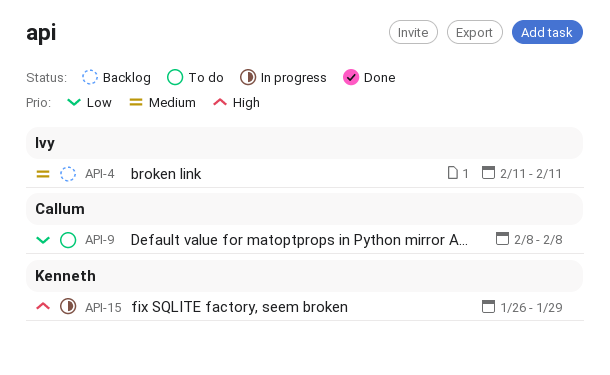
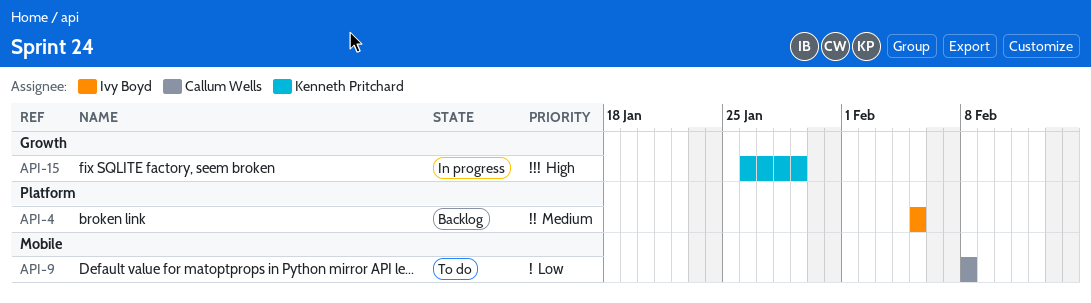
API-4, start: Feb 11 -> Feb 5
API-4, due: Feb 11 -> Feb 5

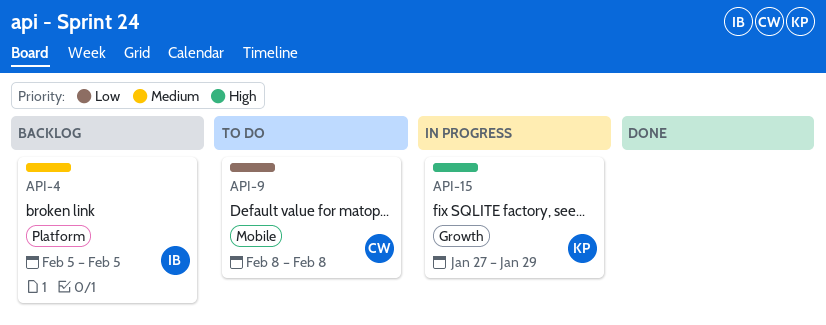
API-15, start: Jan 26 -> Jan 27

